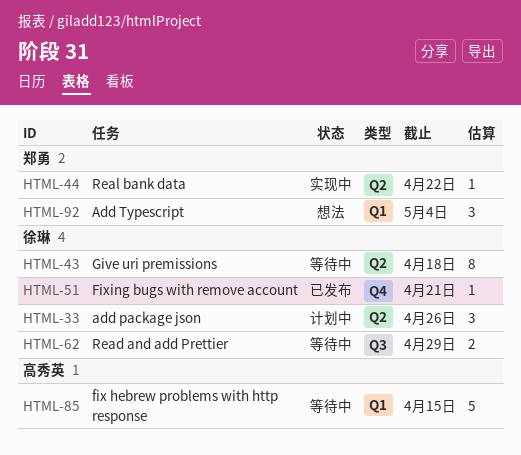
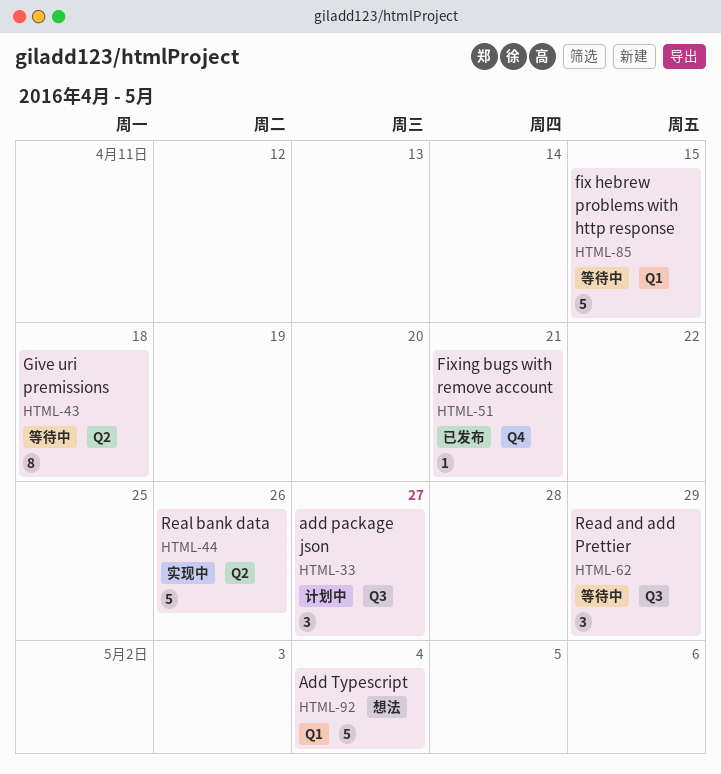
HTML-33, label: Q2 -> Q3
HTML-33, due: Apr 26 -> Apr 27
HTML-44, estimate: 1 -> 5
HTML-44, due: Apr 22 -> Apr 26
HTML-62, estimate: 2 -> 3
HTML-92, estimate: 3 -> 5

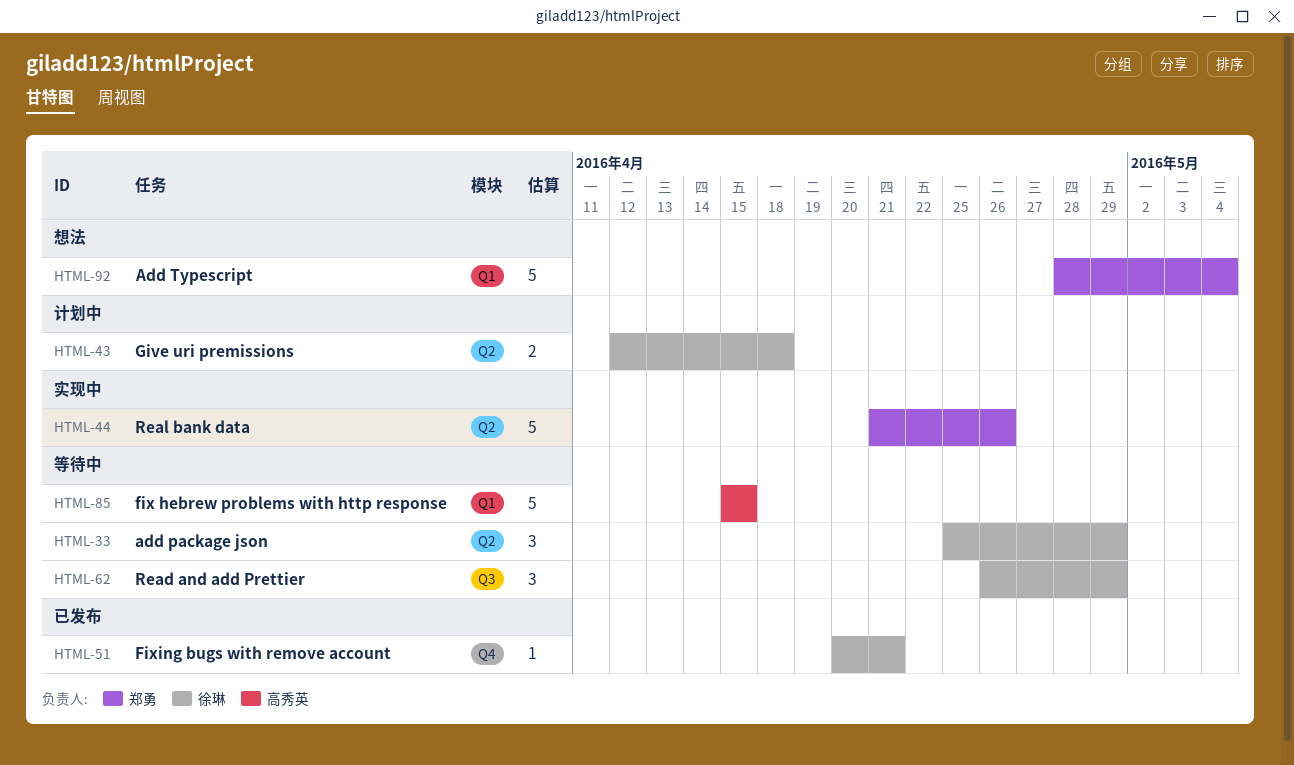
HTML-33, status: 计划中 -> 等待中
HTML-33, label: Q3 -> Q2
HTML-33, due: Apr 27 -> Apr 29
HTML-43, status: 等待中 -> 计划中
HTML-43, estimate: 8 -> 2

